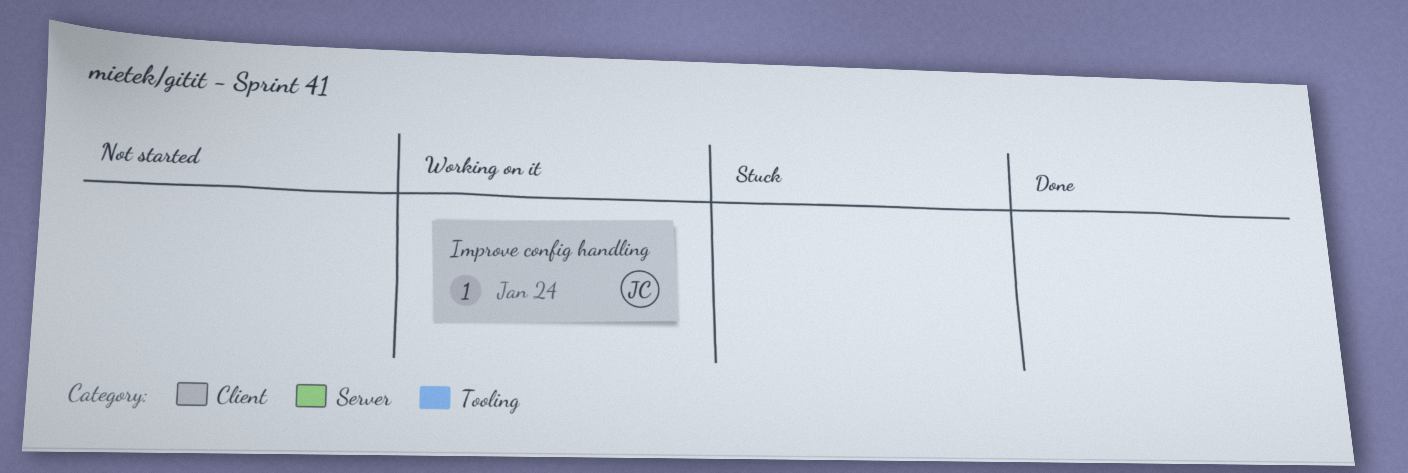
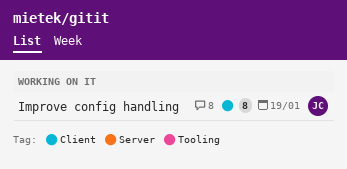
Improve config handling, estimate: 1 -> 8
Improve config handling, due: Jan 24 -> Jan 19

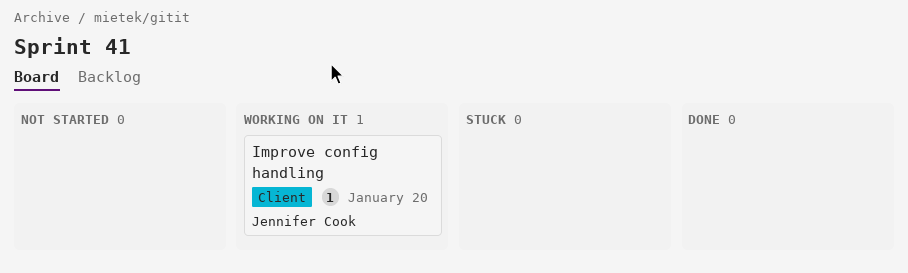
Improve config handling, estimate: 8 -> 1
Improve config handling, due: Jan 19 -> Jan 20

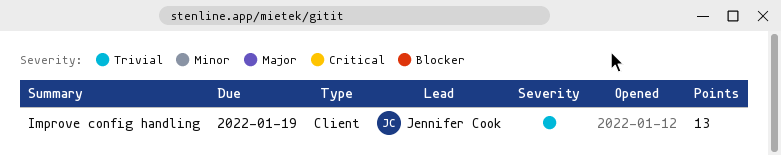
Improve config handling, estimate: 1 -> 13
Improve config handling, due: Jan 20 -> Jan 19

